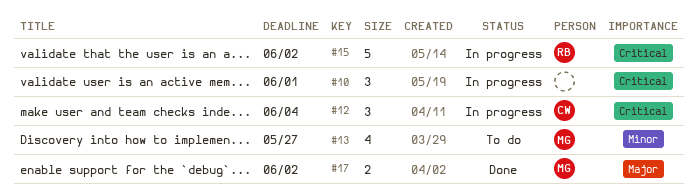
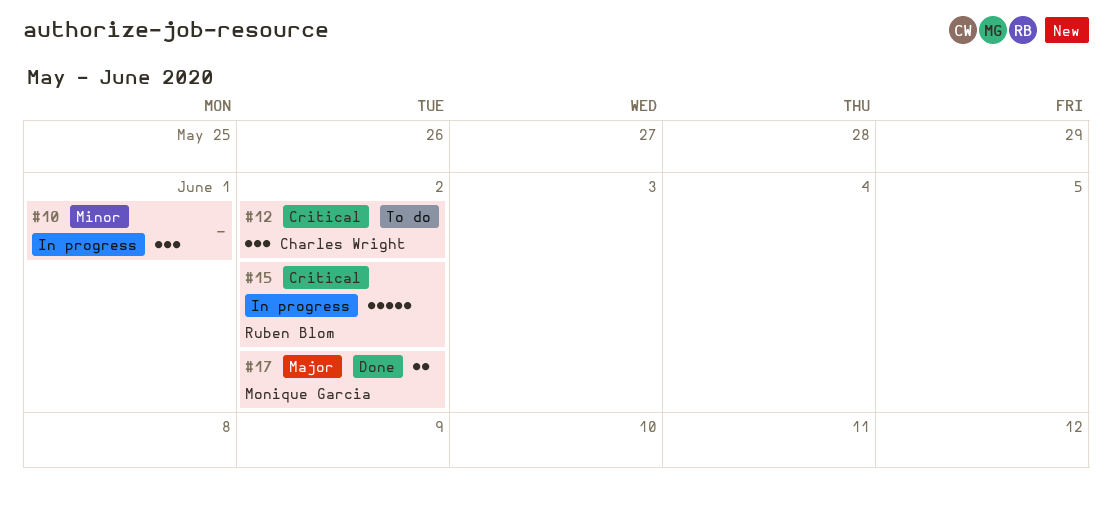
#10, priority: Critical -> Minor
#12, status: In progress -> To do
#12, due: Jun 4 -> Jun 2
#13: present -> none

